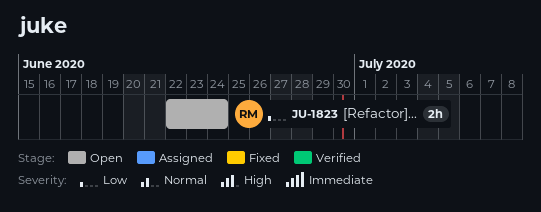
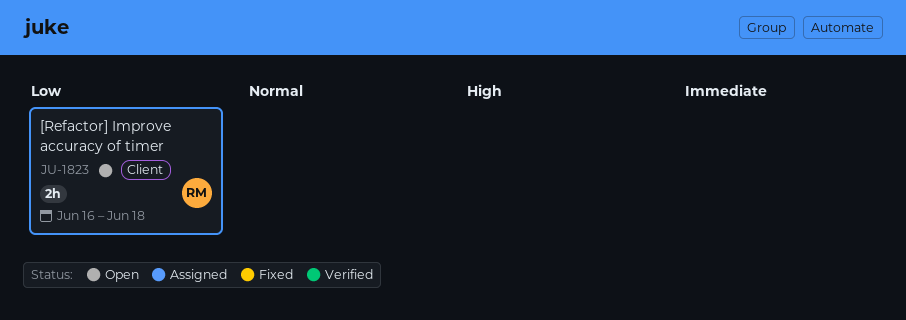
JU-1823, start: Jun 22 -> Jun 16
JU-1823, due: Jun 24 -> Jun 18

